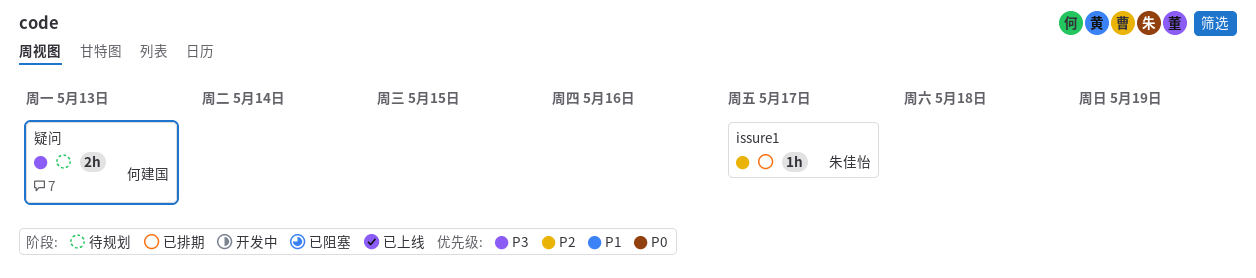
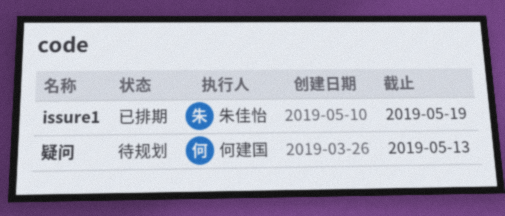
issure1, due: May 17 -> May 19

